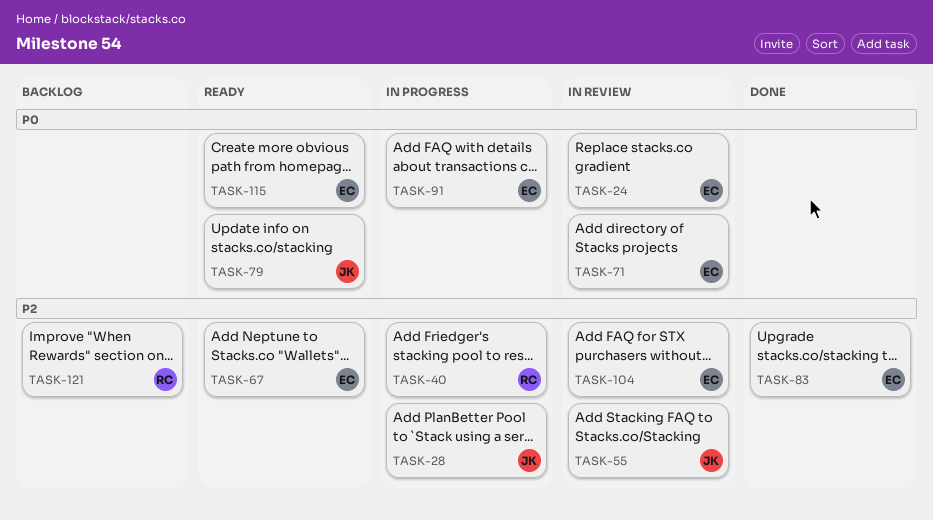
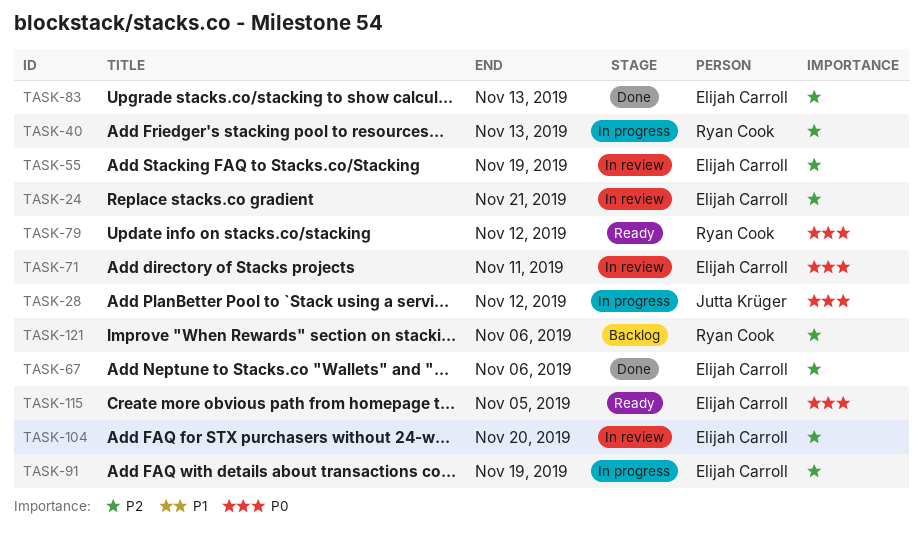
TASK-24, priority: P0 -> P2
TASK-28, priority: P2 -> P0
TASK-55, owner: Jutta Krüger -> Elijah Carroll
TASK-67, status: Ready -> Done
TASK-79, owner: Jutta Krüger -> Ryan Cook
TASK-91, priority: P0 -> P2

